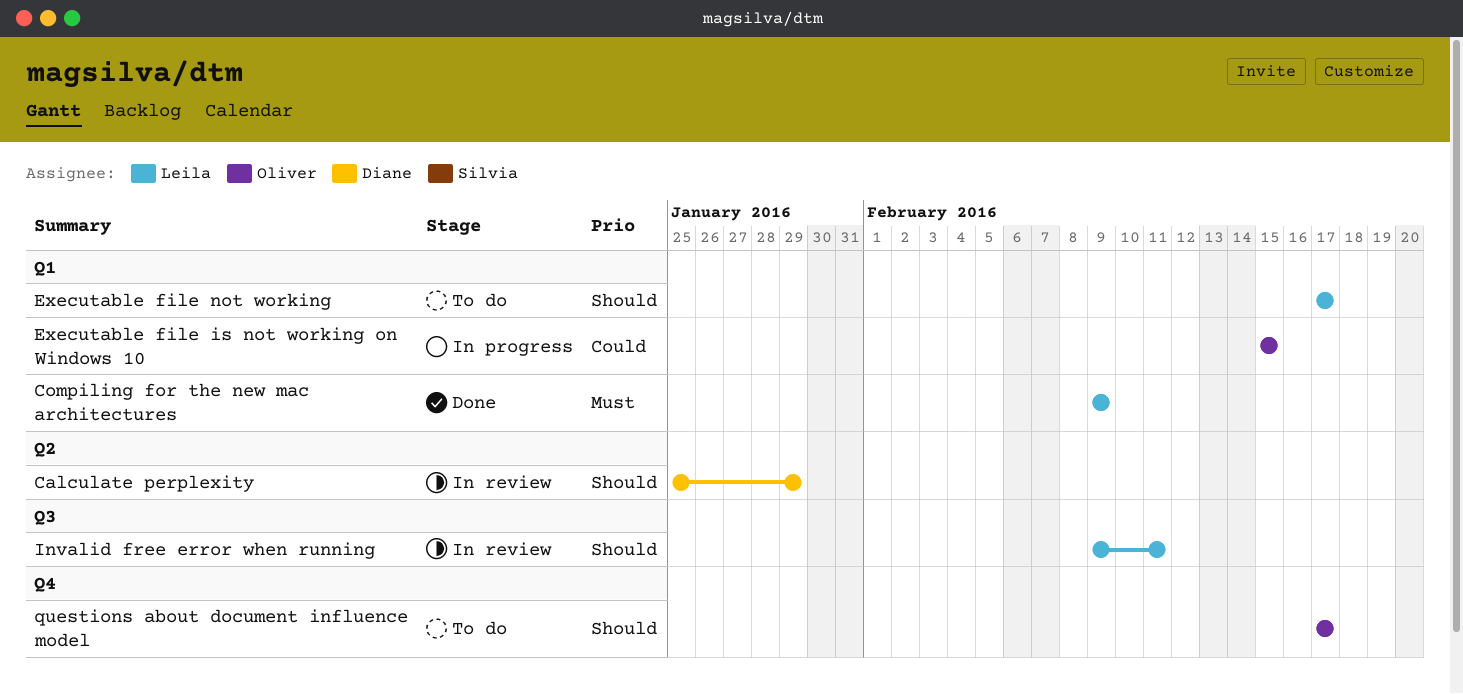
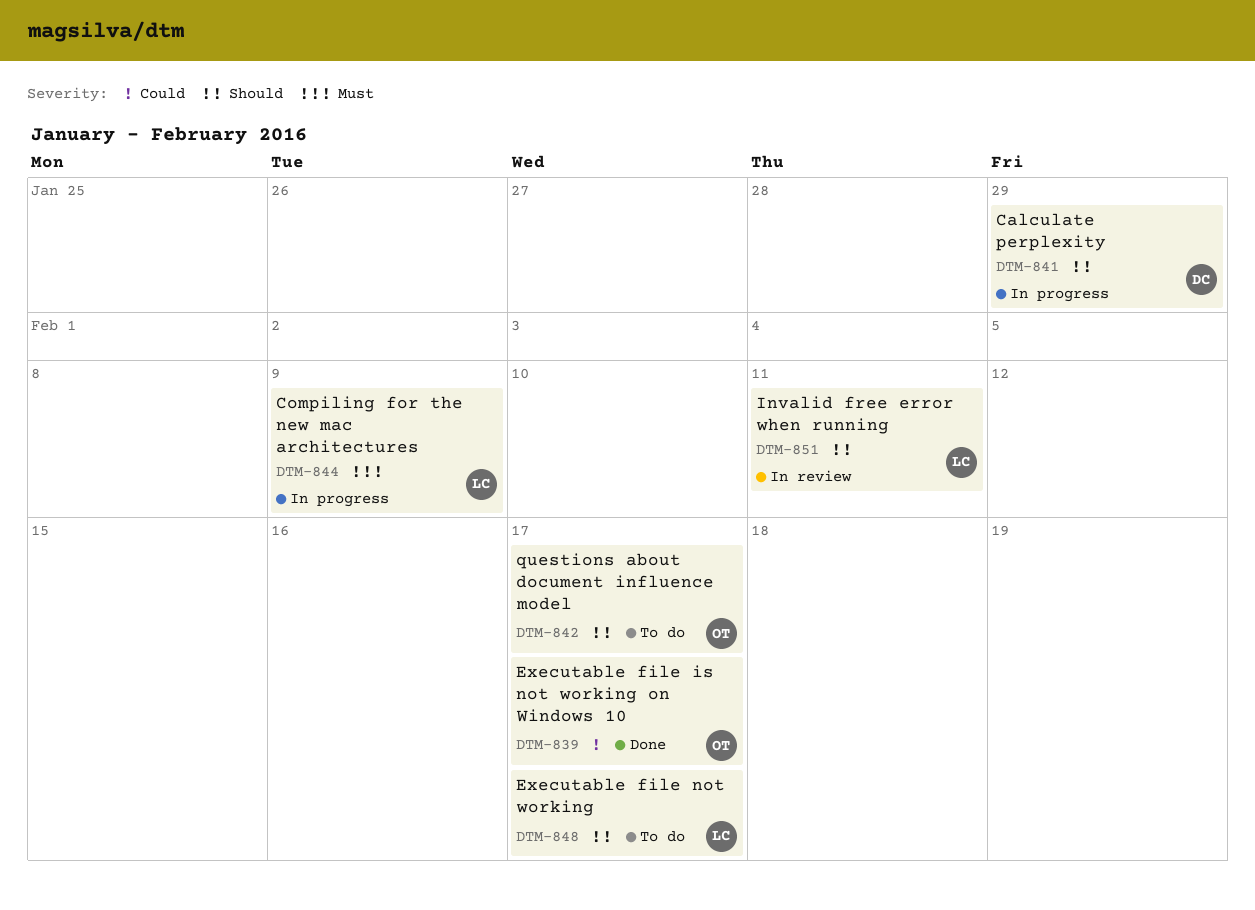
Calculate perplexity, status: In review -> In progress
Compiling for the new mac architectures, status: Done -> In progress
Executable file is not working on Windows 10, status: In progress -> Done
Executable file is not working on Windows 10, due: Feb 15 -> Feb 17

